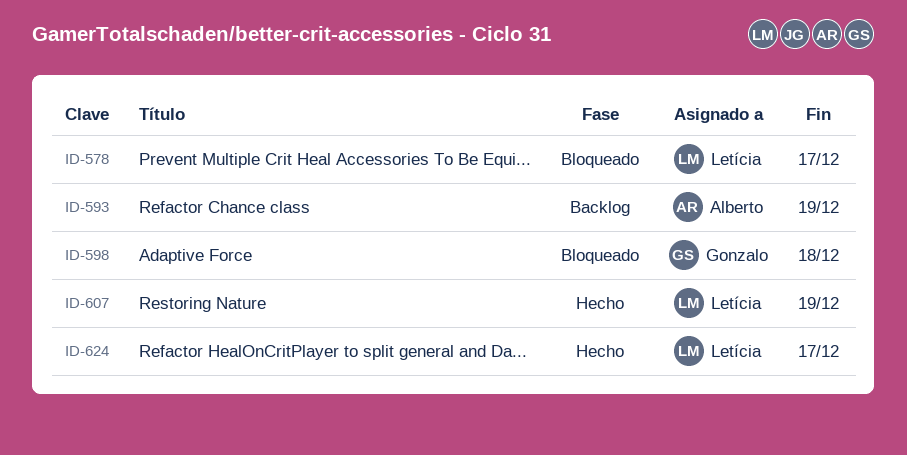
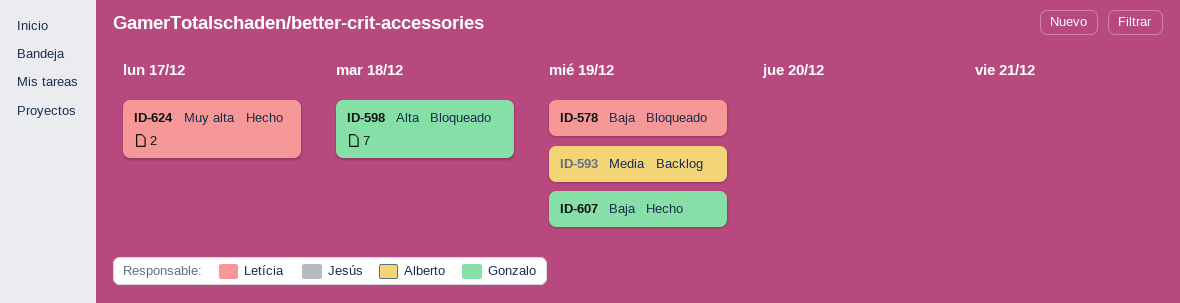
ID-578, due: Dec 17 -> Dec 19
ID-607, owner: Letícia -> Gonzalo

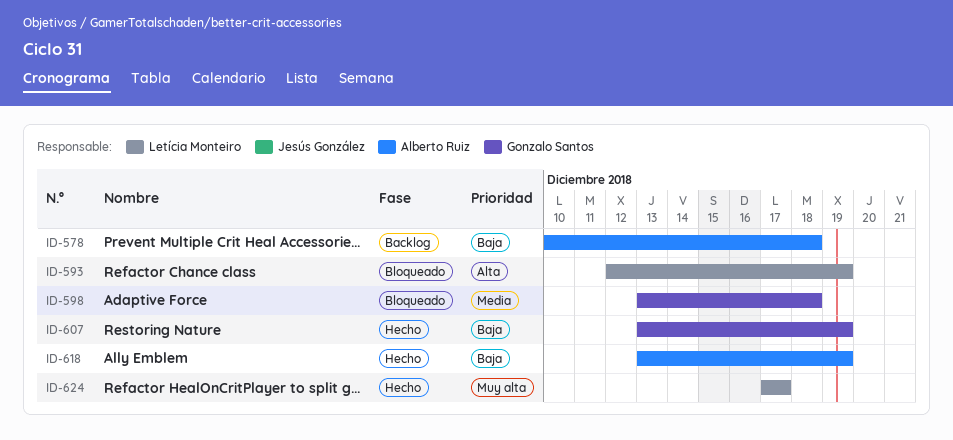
ID-578, status: Bloqueado -> Backlog
ID-578, owner: Letícia Monteiro -> Alberto Ruiz
ID-578, due: Dec 19 -> Dec 18
ID-593, status: Backlog -> Bloqueado
ID-593, owner: Alberto Ruiz -> Letícia Monteiro
ID-593, priority: Media -> Alta
ID-598, priority: Alta -> Media
ID-618: none -> present

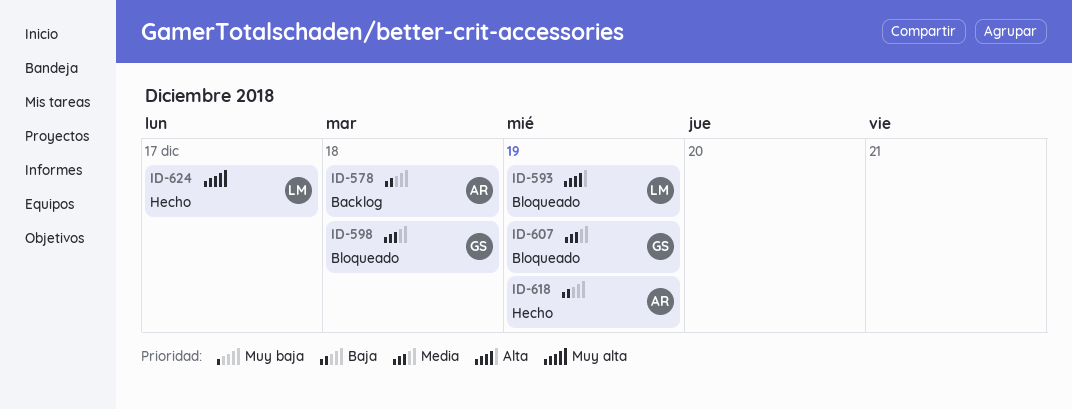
ID-607, status: Hecho -> Bloqueado
ID-607, priority: Baja -> Media

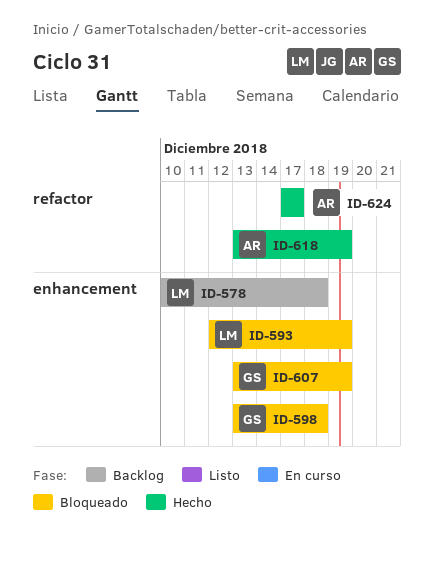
ID-578, owner: AR -> LM
ID-624, owner: LM -> AR

